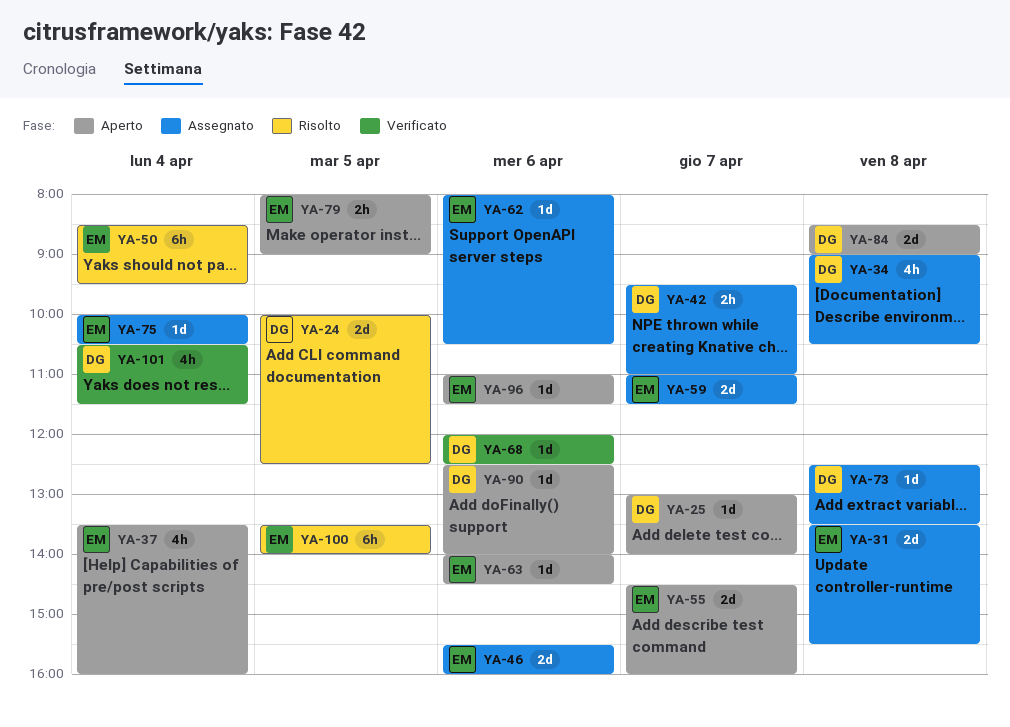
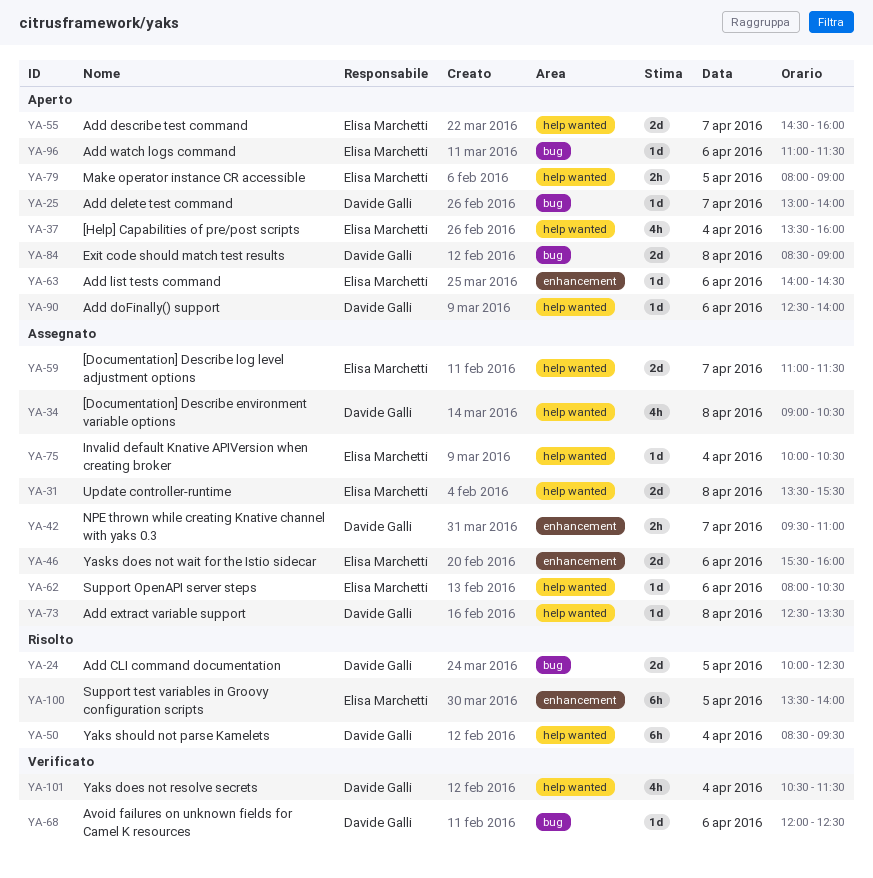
YA-50, owner: Elisa Marchetti -> Davide Galli

